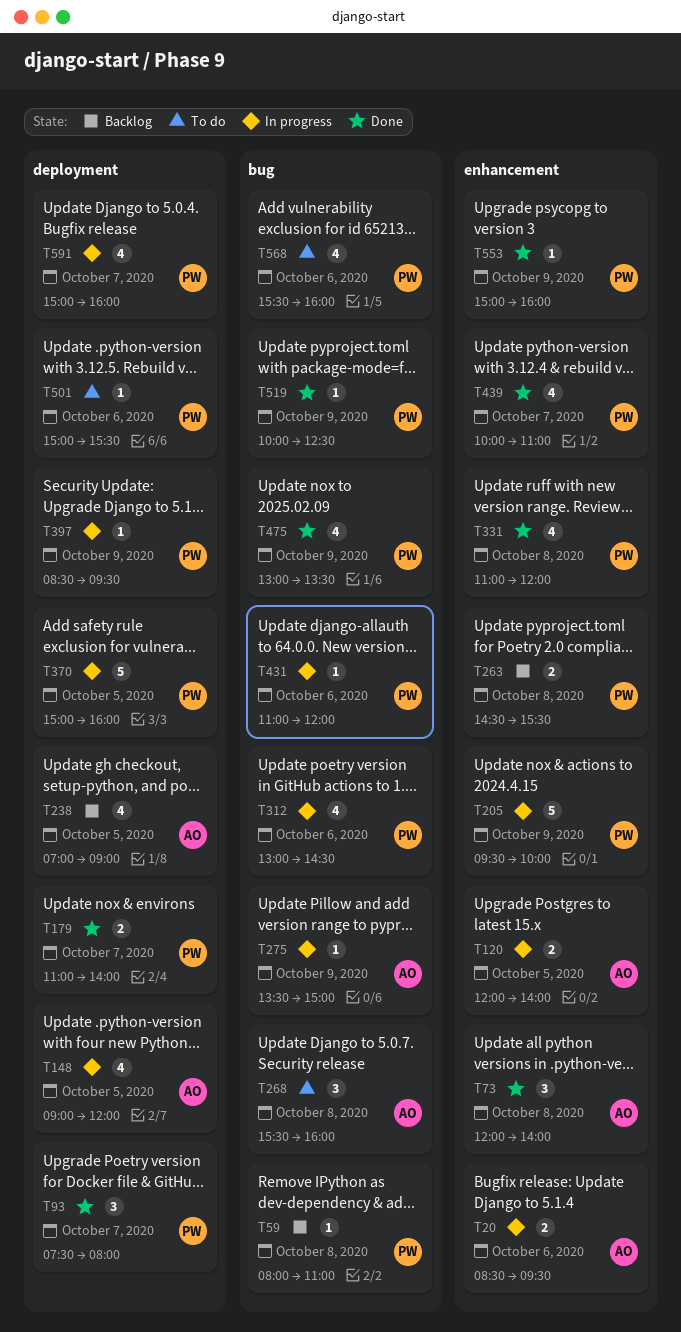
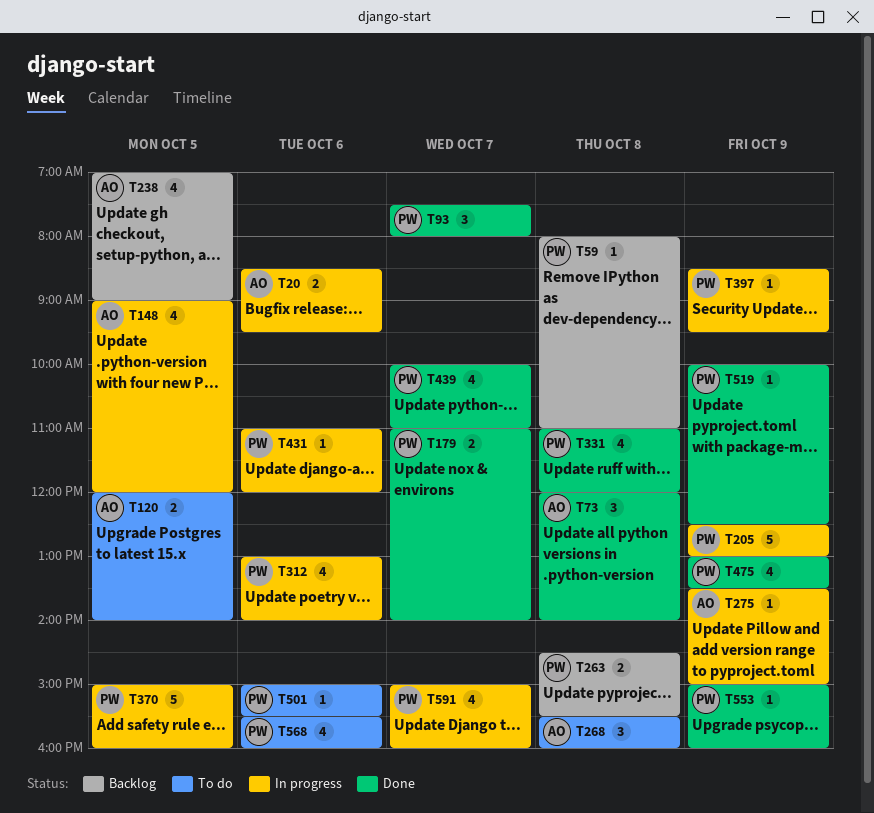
T120, status: In progress -> To do
T205, begins: 09:30 -> 12:30
T205, ends: 10:00 -> 13:00
T312, ends: 14:30 -> 14:00

